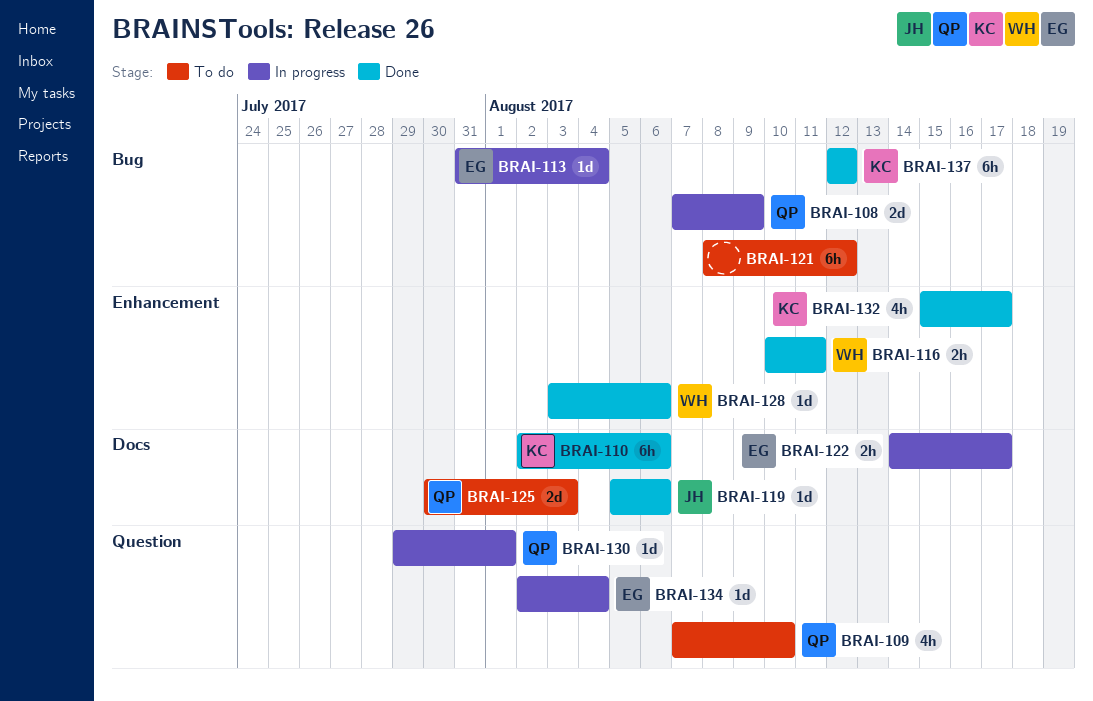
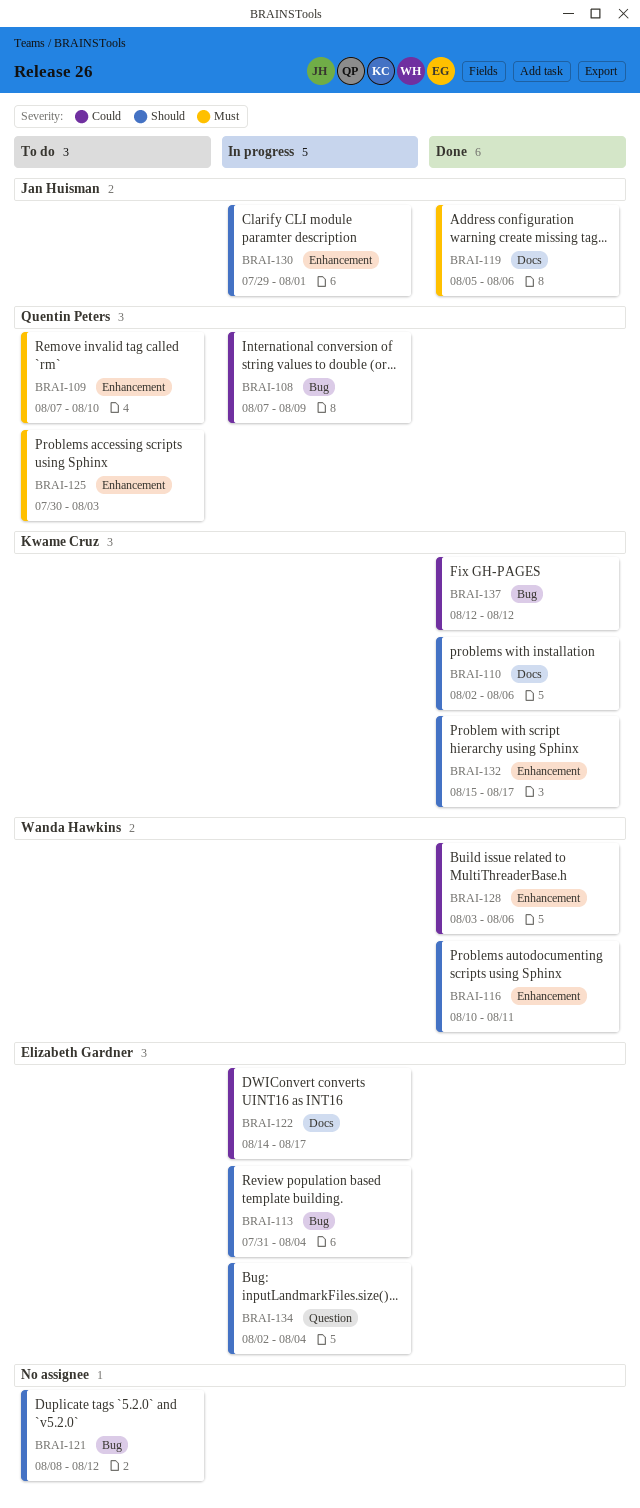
BRAI-109, label: Question -> Enhancement
BRAI-125, label: Docs -> Enhancement
BRAI-130, owner: Quentin Peters -> Jan Huisman
BRAI-130, label: Question -> Enhancement

